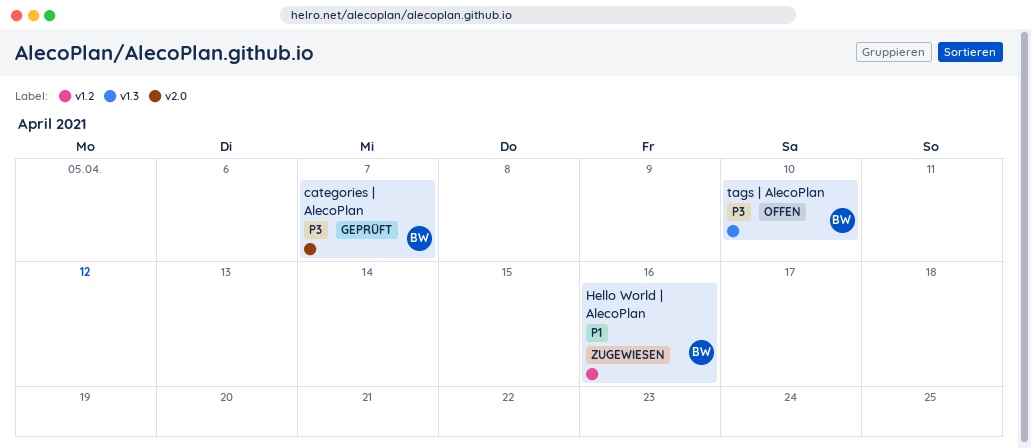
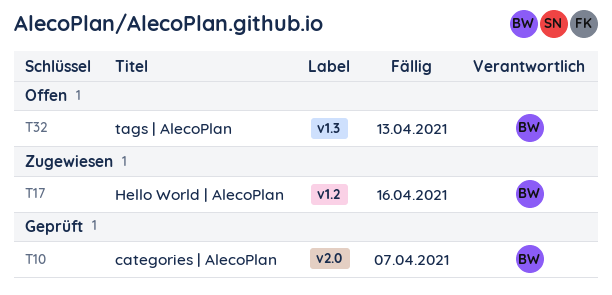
tags | AlecoPlan, due: Apr 10 -> Apr 13

